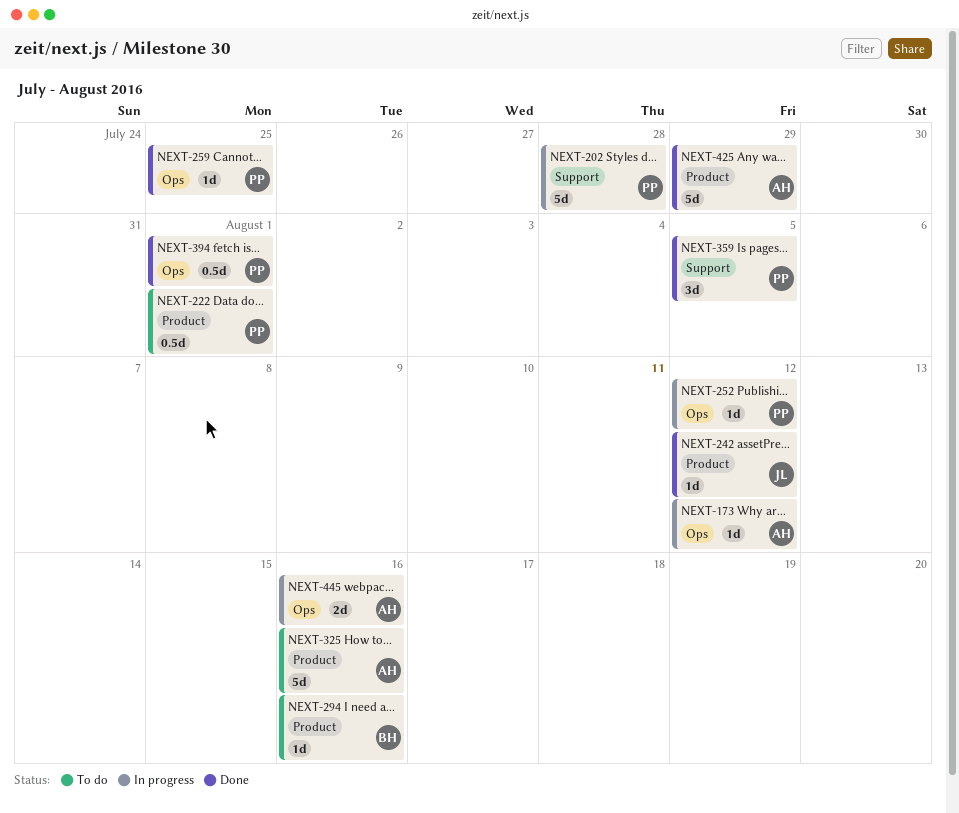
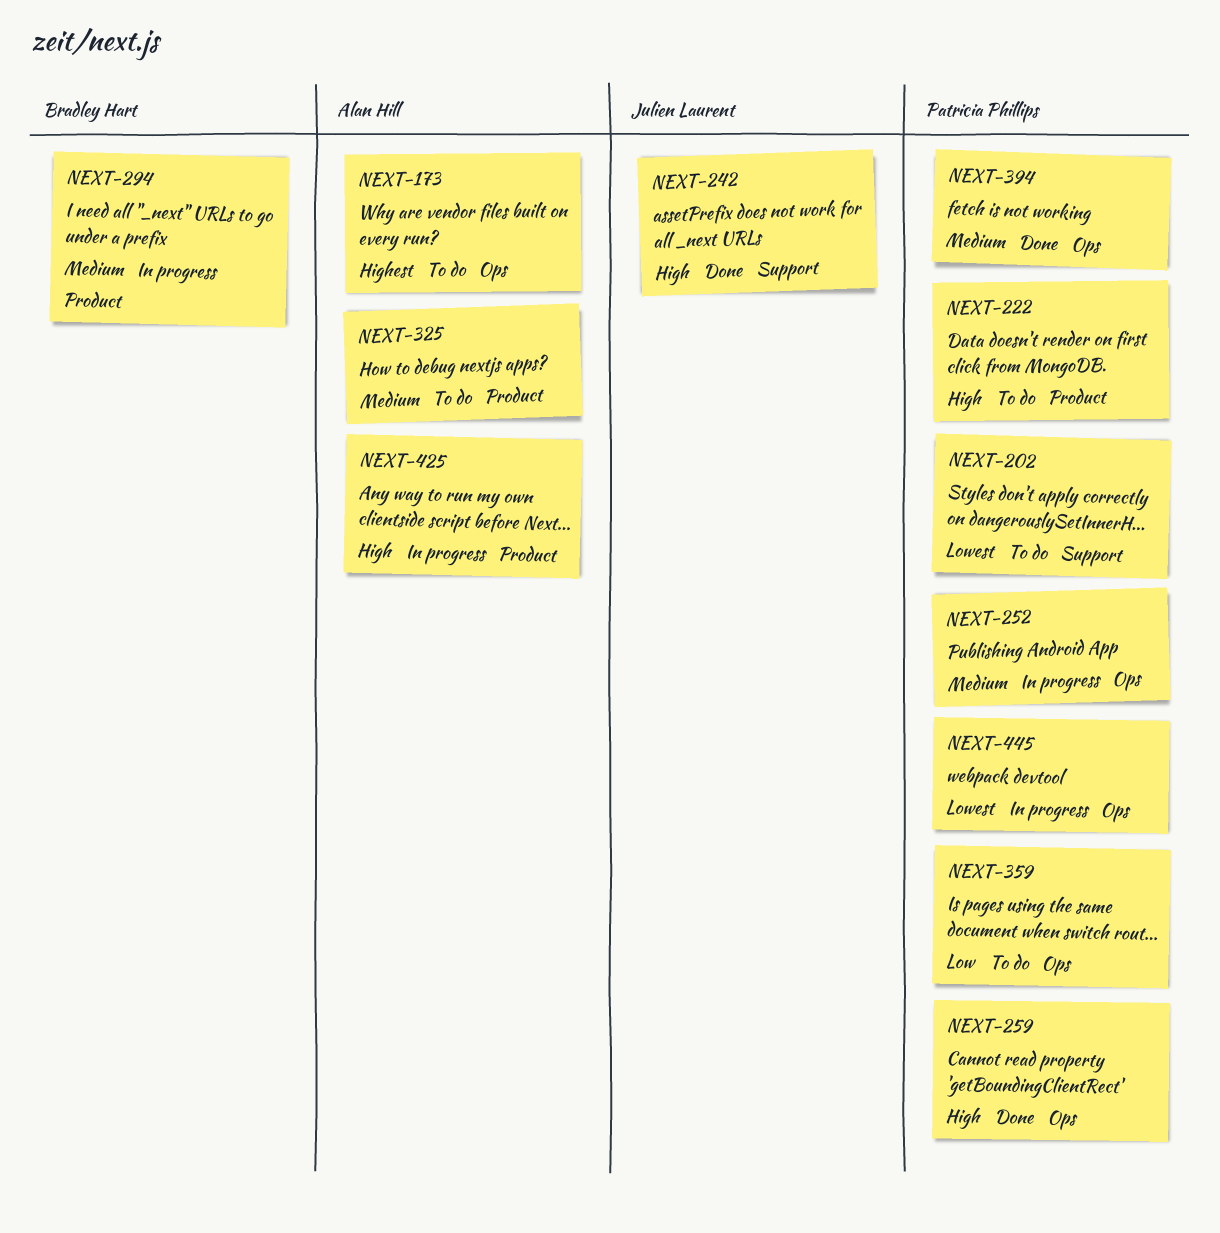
NEXT-173, status: In progress -> To do
NEXT-202, status: In progress -> To do
NEXT-242, label: Product -> Support
NEXT-294, status: To do -> In progress
NEXT-359, status: Done -> To do
NEXT-359, label: Support -> Ops
NEXT-425, status: Done -> In progress
NEXT-445, owner: Alan Hill -> Patricia Phillips

